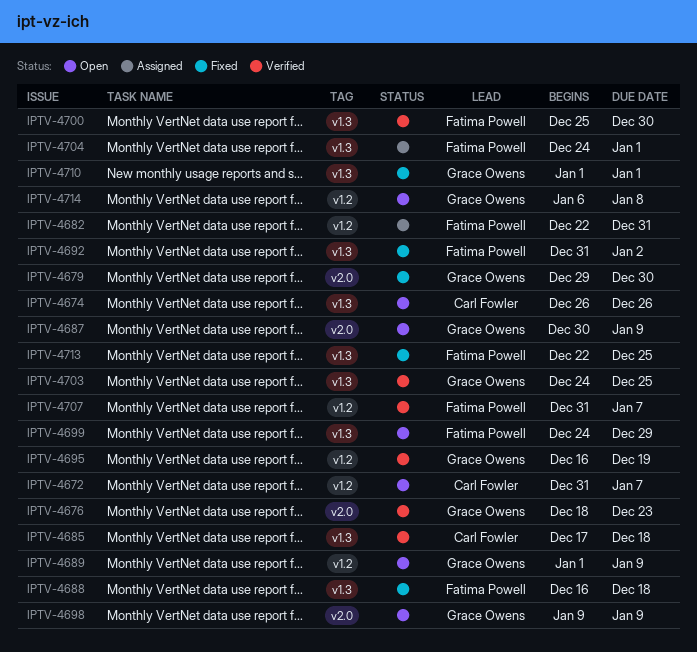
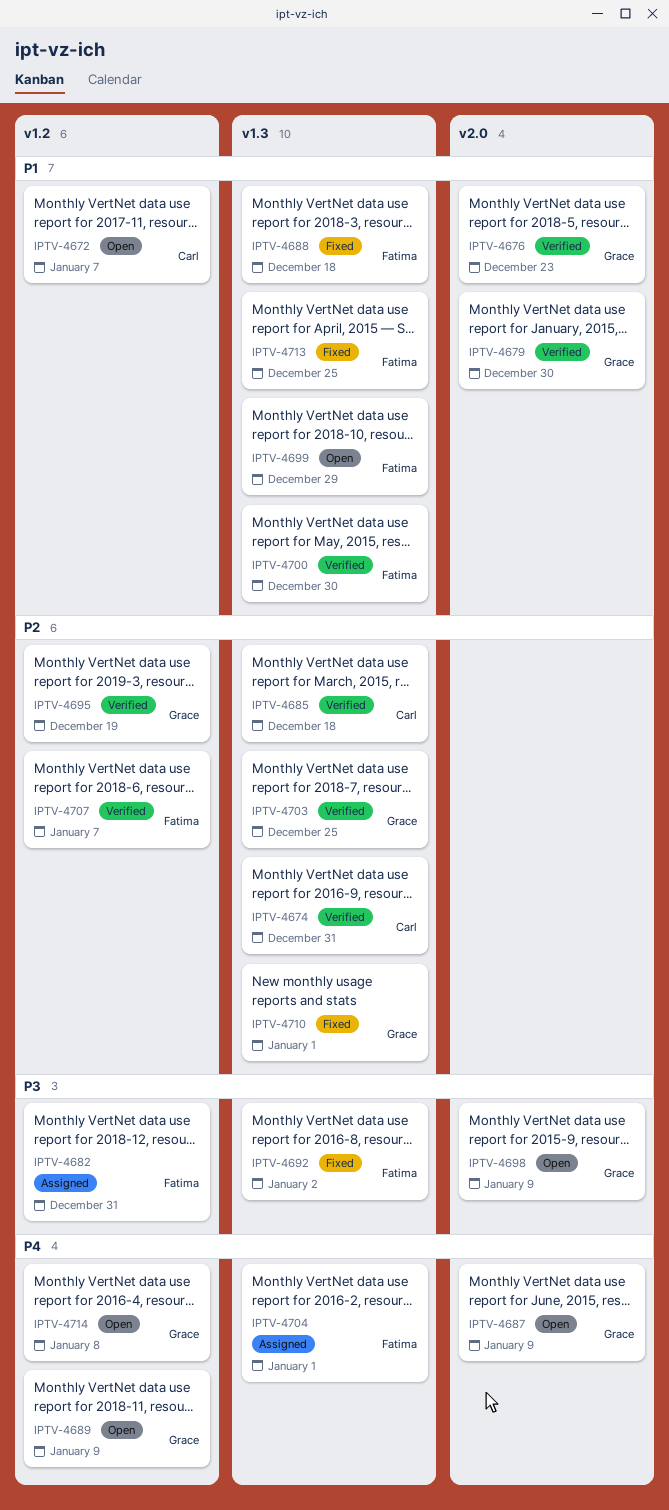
IPTV-4674, status: Open -> Verified
IPTV-4674, due: Dec 26 -> Dec 31
IPTV-4679, status: Fixed -> Verified

